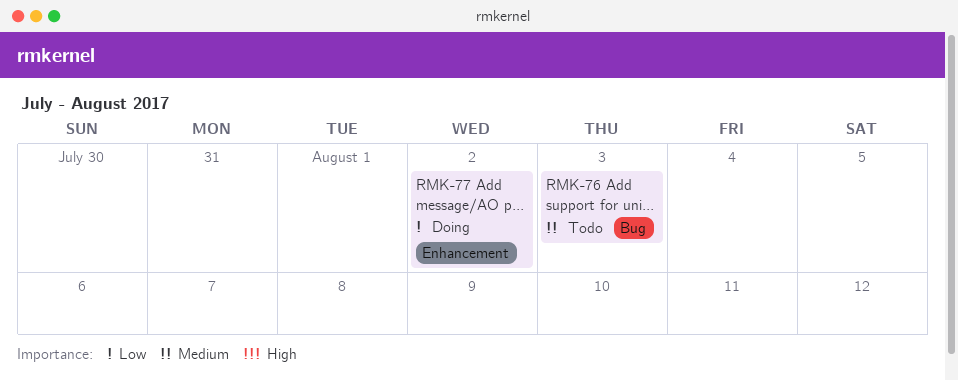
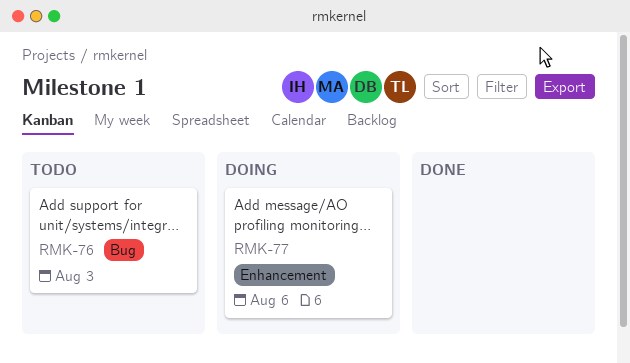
RMK-77, due: Aug 2 -> Aug 6

